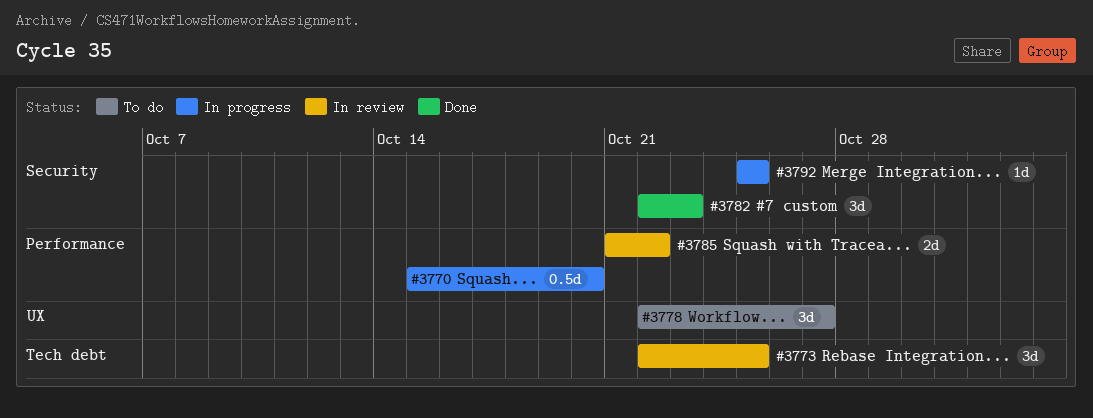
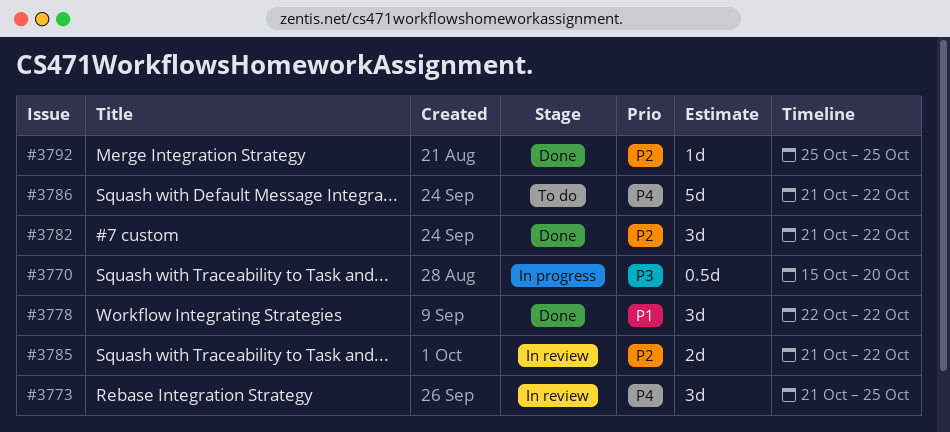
#3773, start: Oct 22 -> Oct 21
#3778, status: To do -> Done
#3778, due: Oct 27 -> Oct 22
#3782, start: Oct 22 -> Oct 21
#3782, due: Oct 23 -> Oct 22
#3786: none -> present
#3792, status: In progress -> Done

